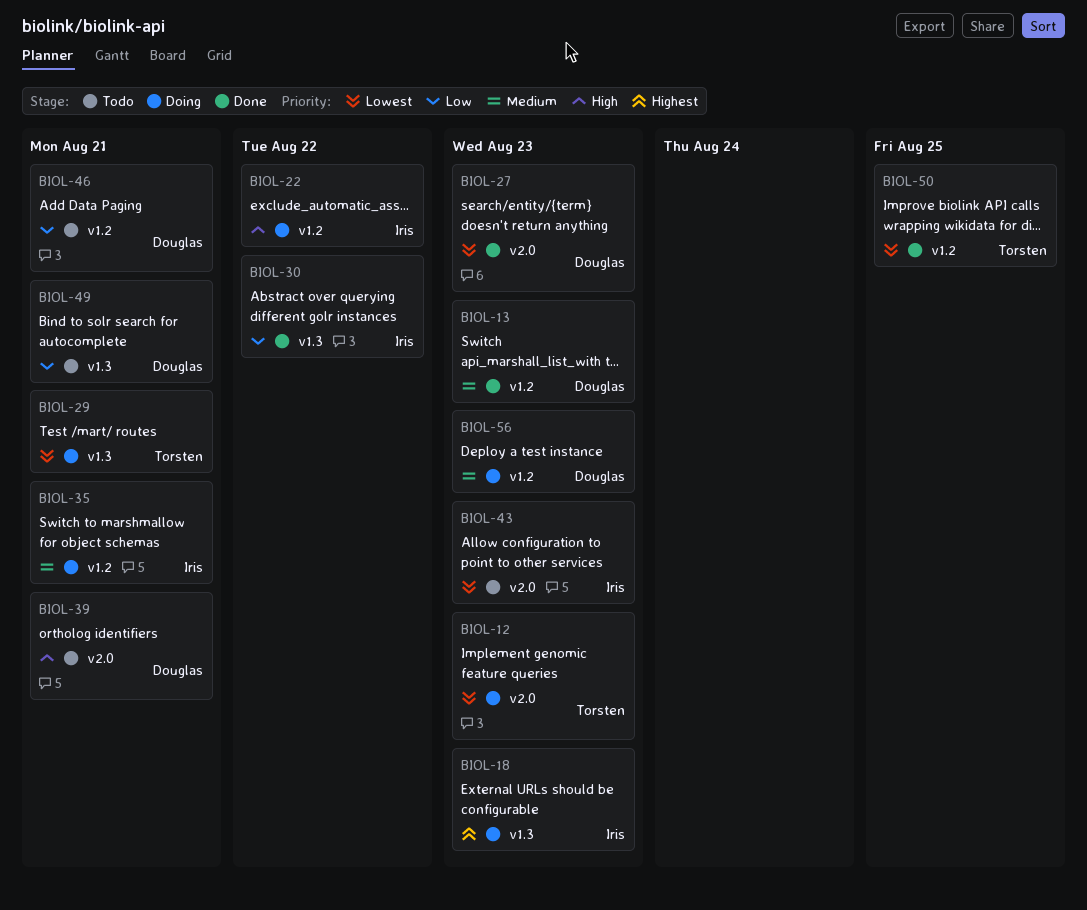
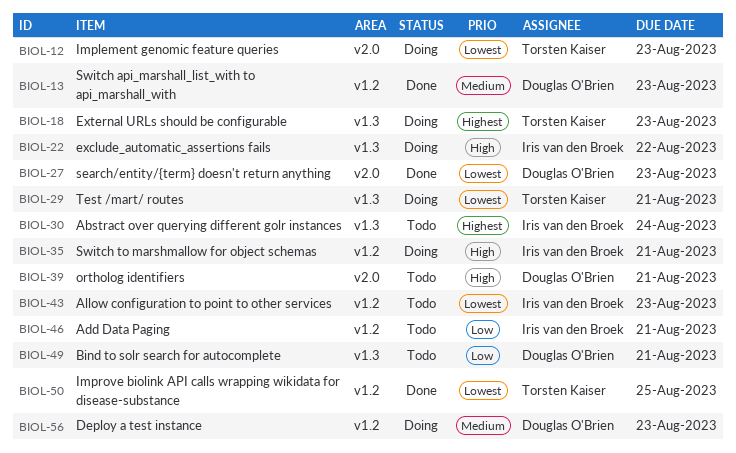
BIOL-18, owner: Iris van den Broek -> Torsten Kaiser
BIOL-22, label: v1.2 -> v1.3
BIOL-30, status: Done -> Todo
BIOL-30, priority: Low -> Highest
BIOL-30, due: Aug 22 -> Aug 24
BIOL-35, priority: Medium -> High
BIOL-43, label: v2.0 -> v1.2
BIOL-46, owner: Douglas O'Brien -> Iris van den Broek

